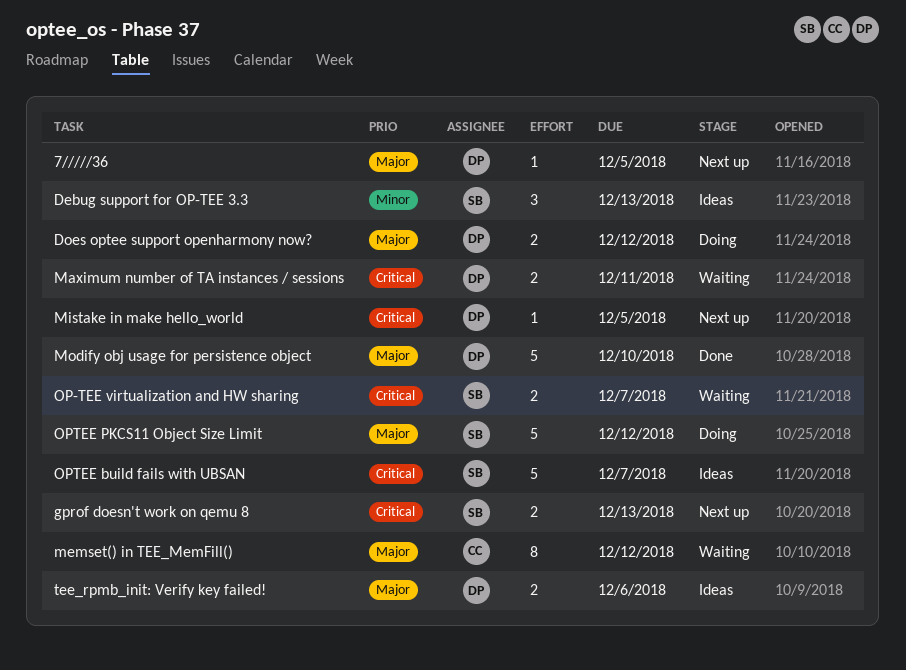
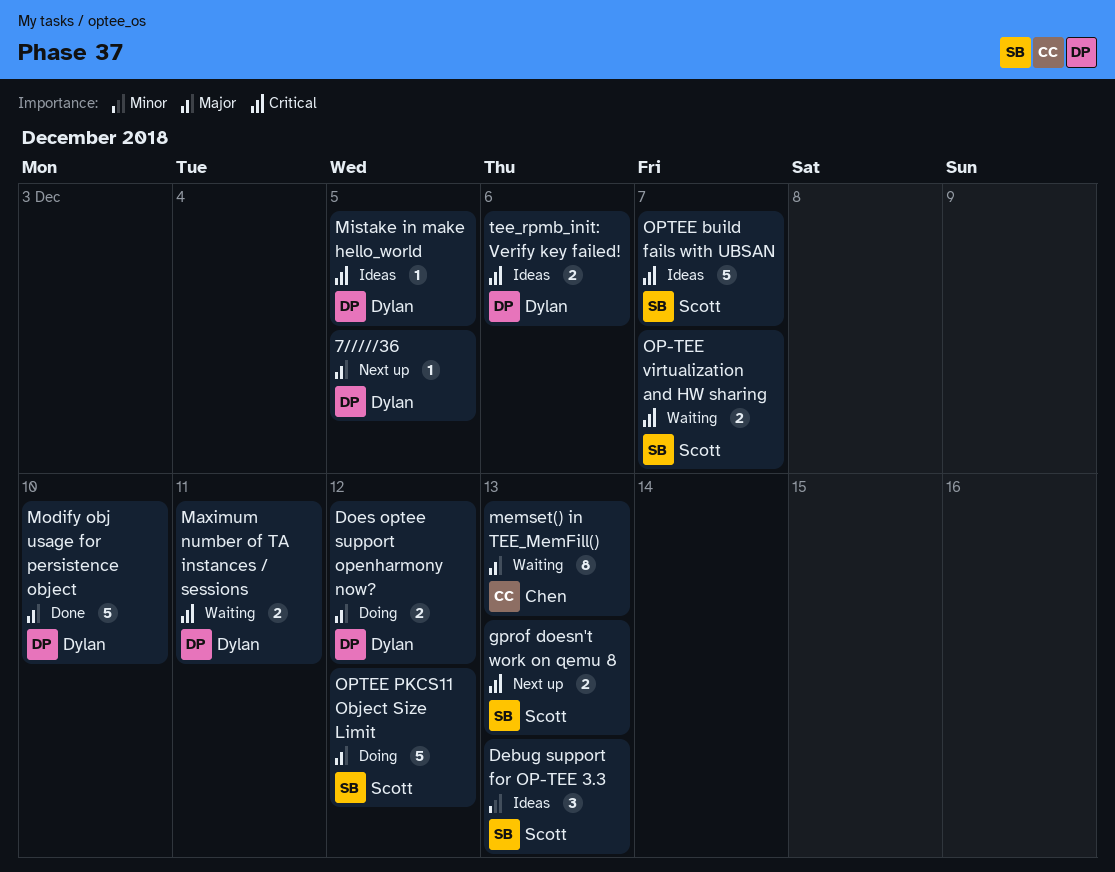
memset() in TEE_MemFill(), due: Dec 12 -> Dec 13
Mistake in make hello_world, status: Next up -> Ideas
tee_rpmb_init: Verify key failed!, priority: Major -> Critical

